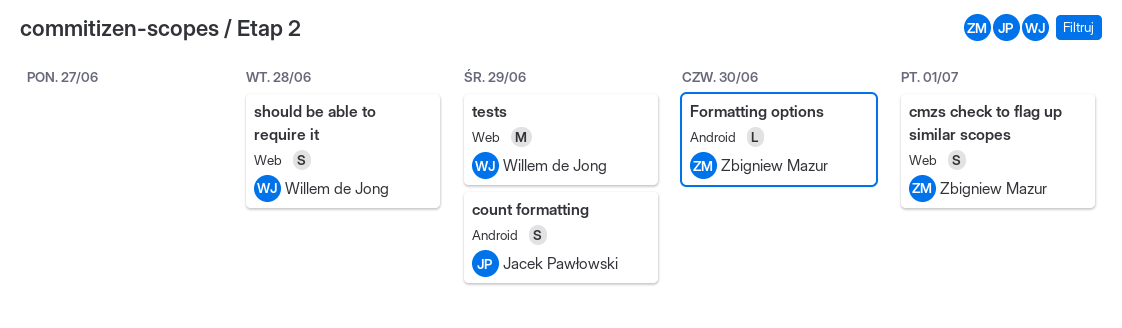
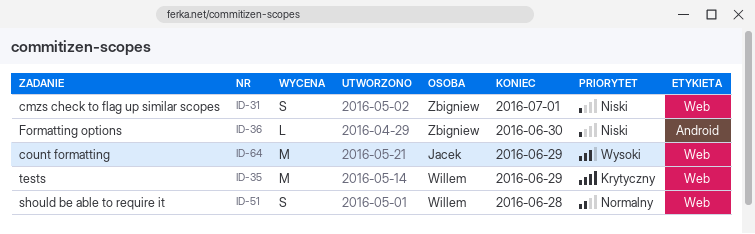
count formatting, label: Android -> Web
count formatting, estimate: S -> M

